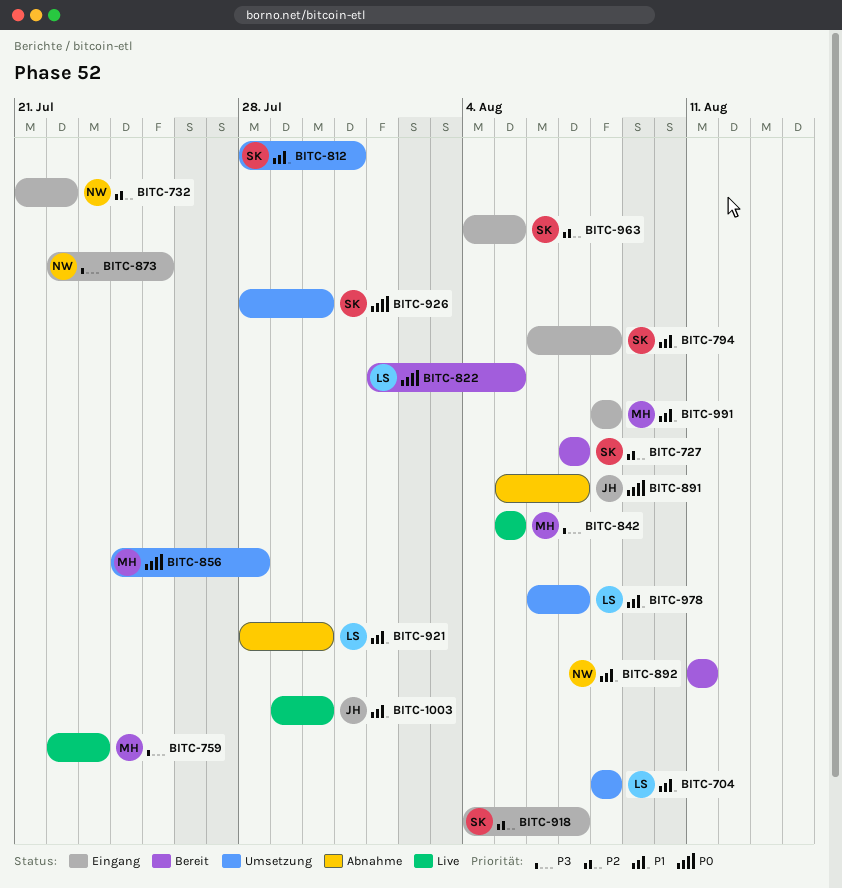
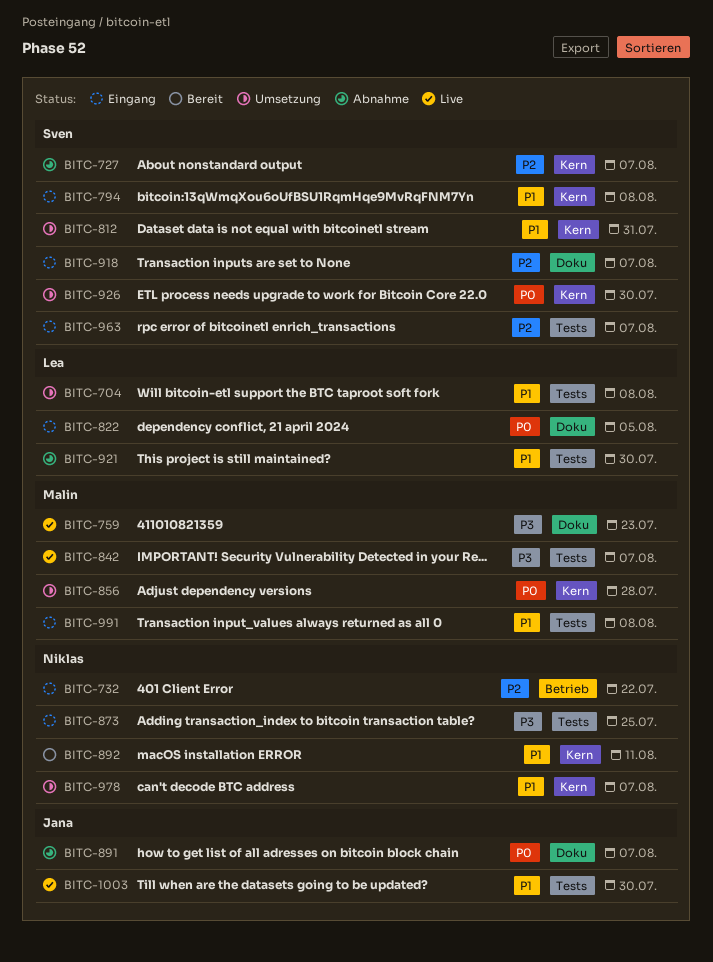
BITC-727, status: Bereit -> Abnahme
BITC-822, status: Bereit -> Eingang
BITC-842, due: Aug 5 -> Aug 7
BITC-963, due: Aug 5 -> Aug 7
BITC-978, owner: Lea -> Niklas

